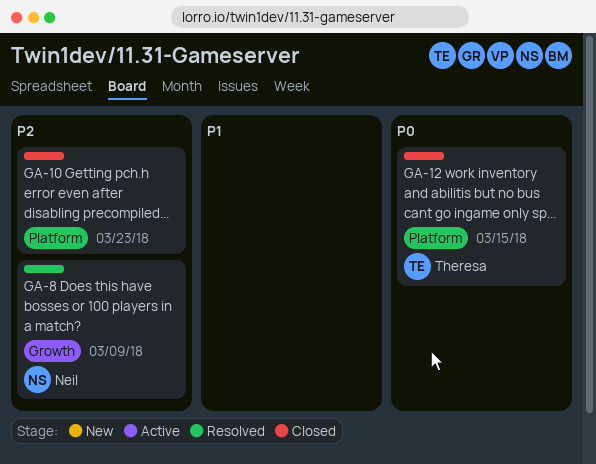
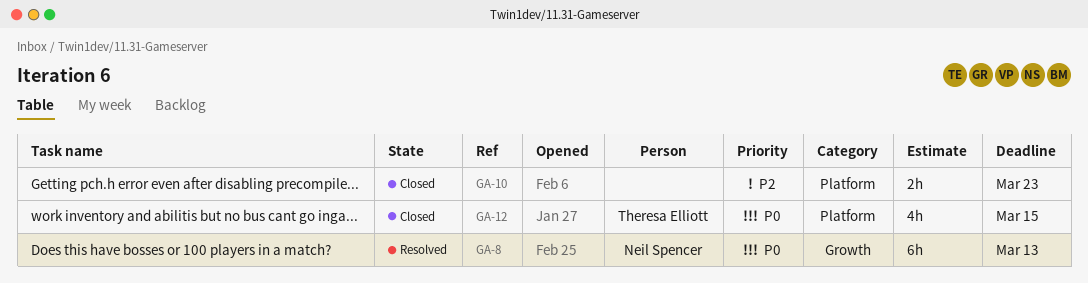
GA-8, priority: P2 -> P0
GA-8, due: Mar 9 -> Mar 13

